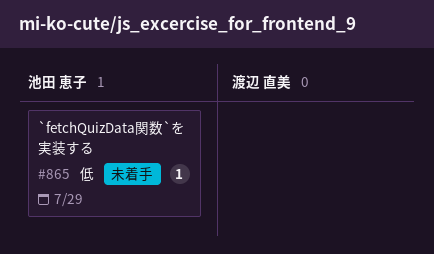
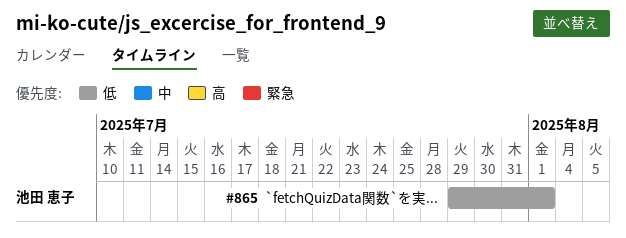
#865, due: Jul 29 -> Aug 1

